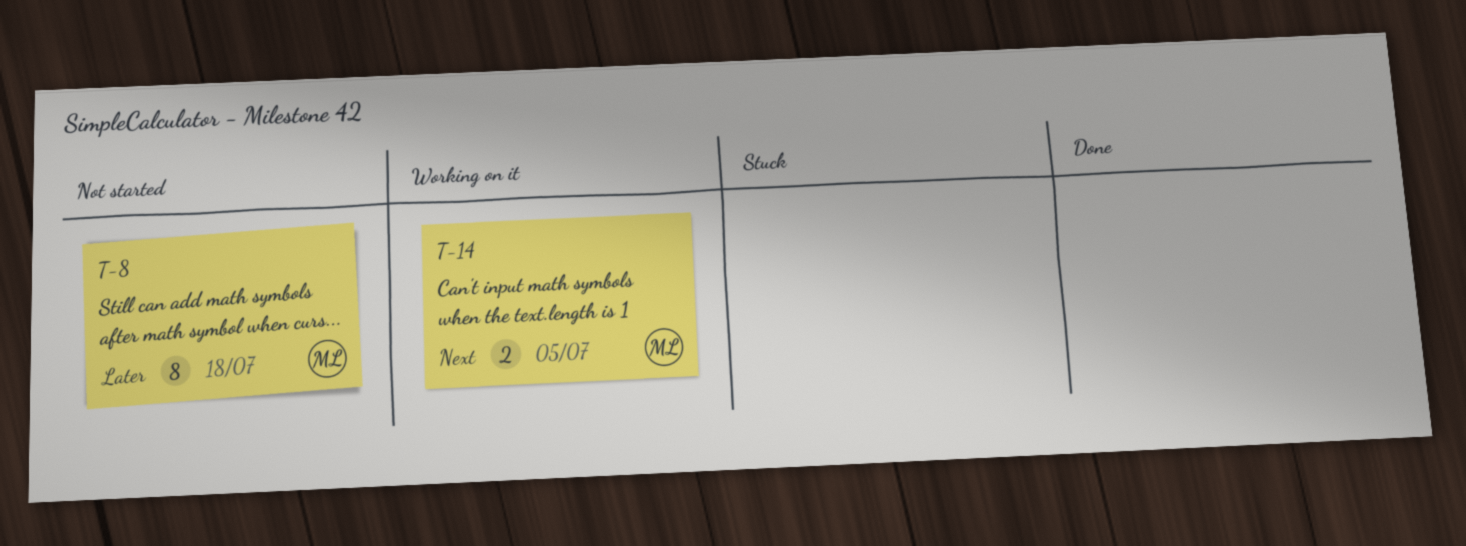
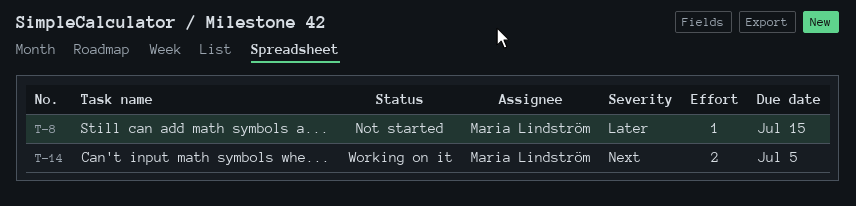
T-8, estimate: 8 -> 1
T-8, due: Jul 18 -> Jul 15

